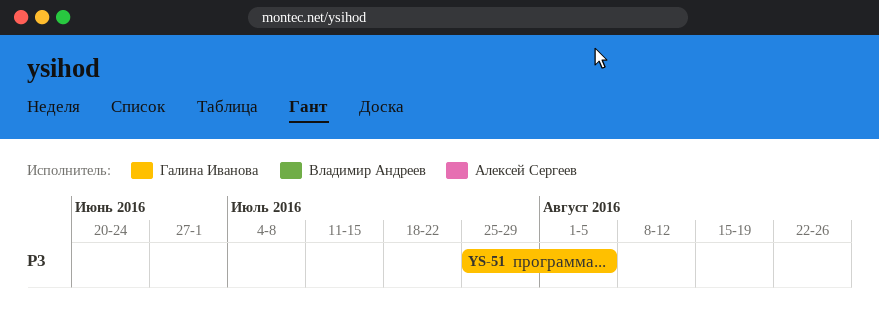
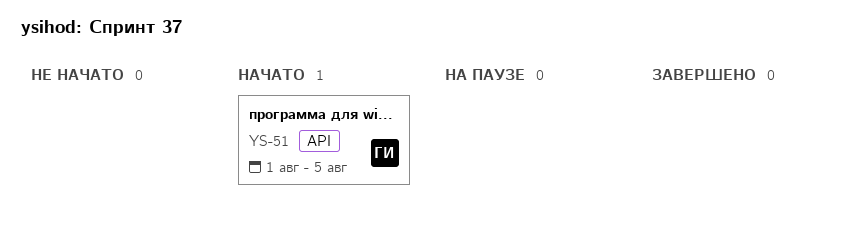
YS-51, start: Jul 25 -> Aug 1

